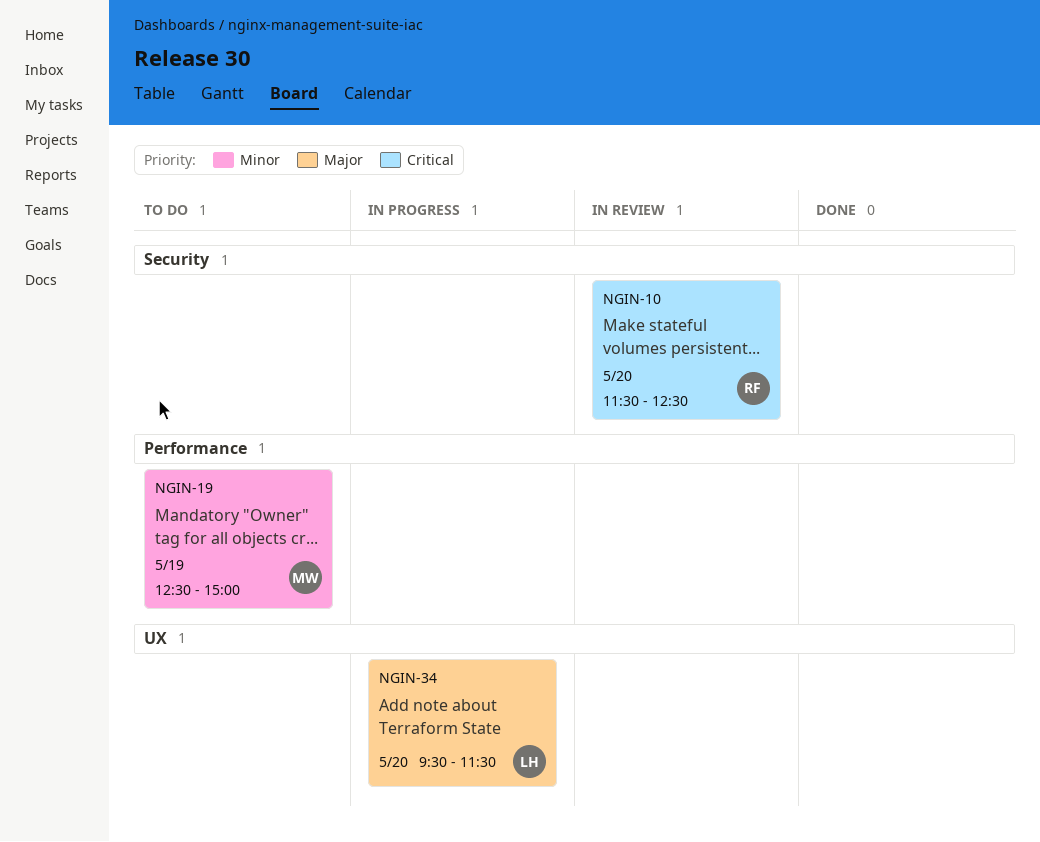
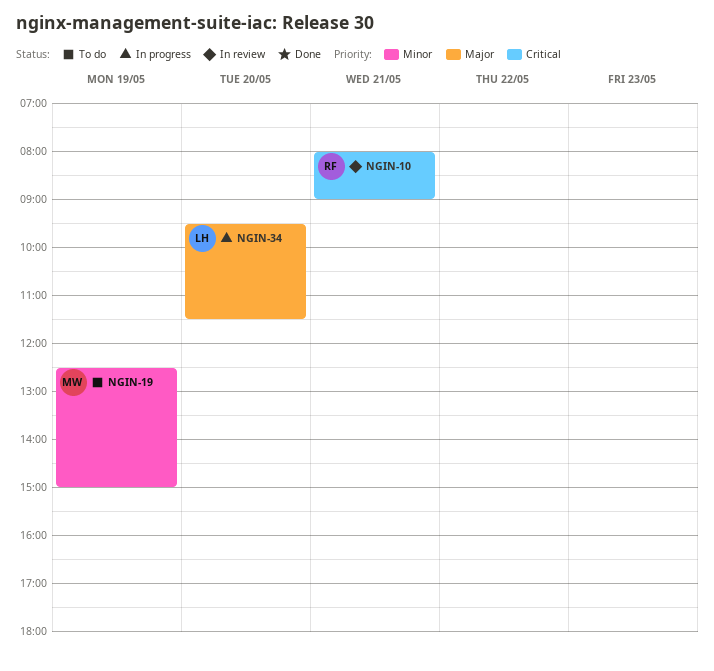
NGIN-10, day: May 20 -> May 21
NGIN-10, begins: 11:30 -> 08:00
NGIN-10, ends: 12:30 -> 09:00

